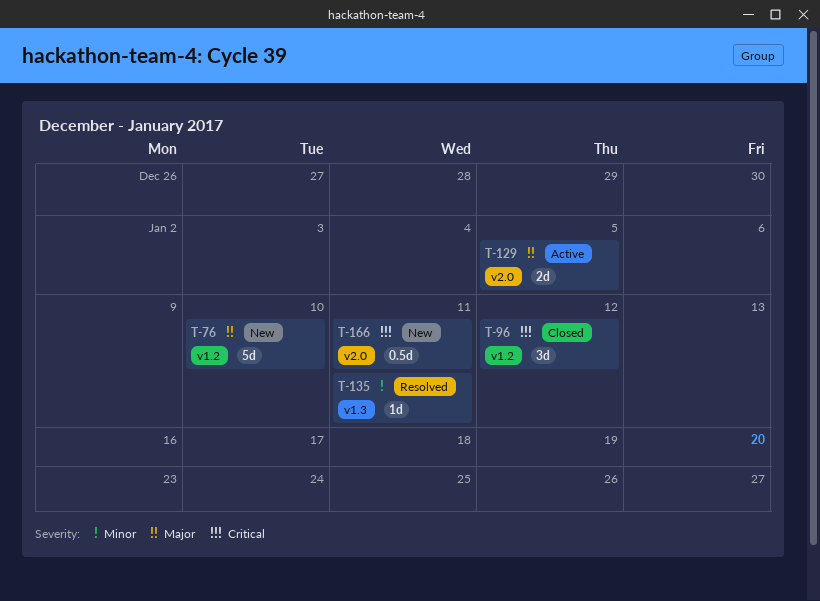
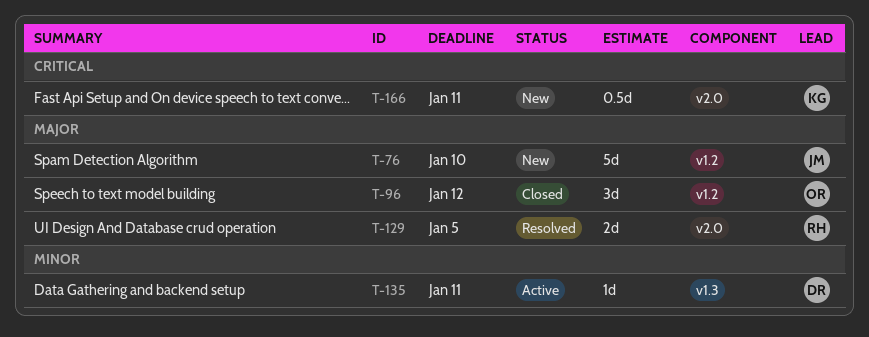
T-96, priority: Critical -> Major
T-129, status: Active -> Resolved
T-135, status: Resolved -> Active

